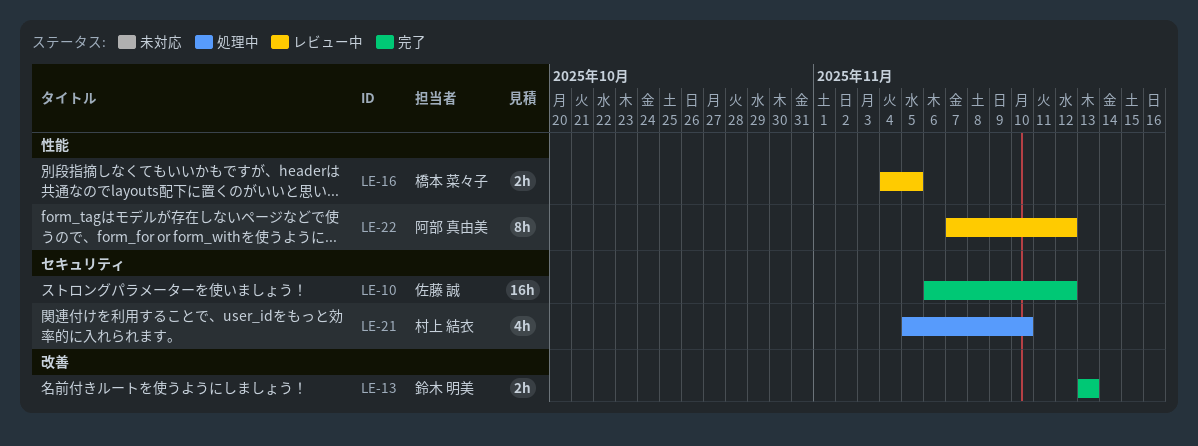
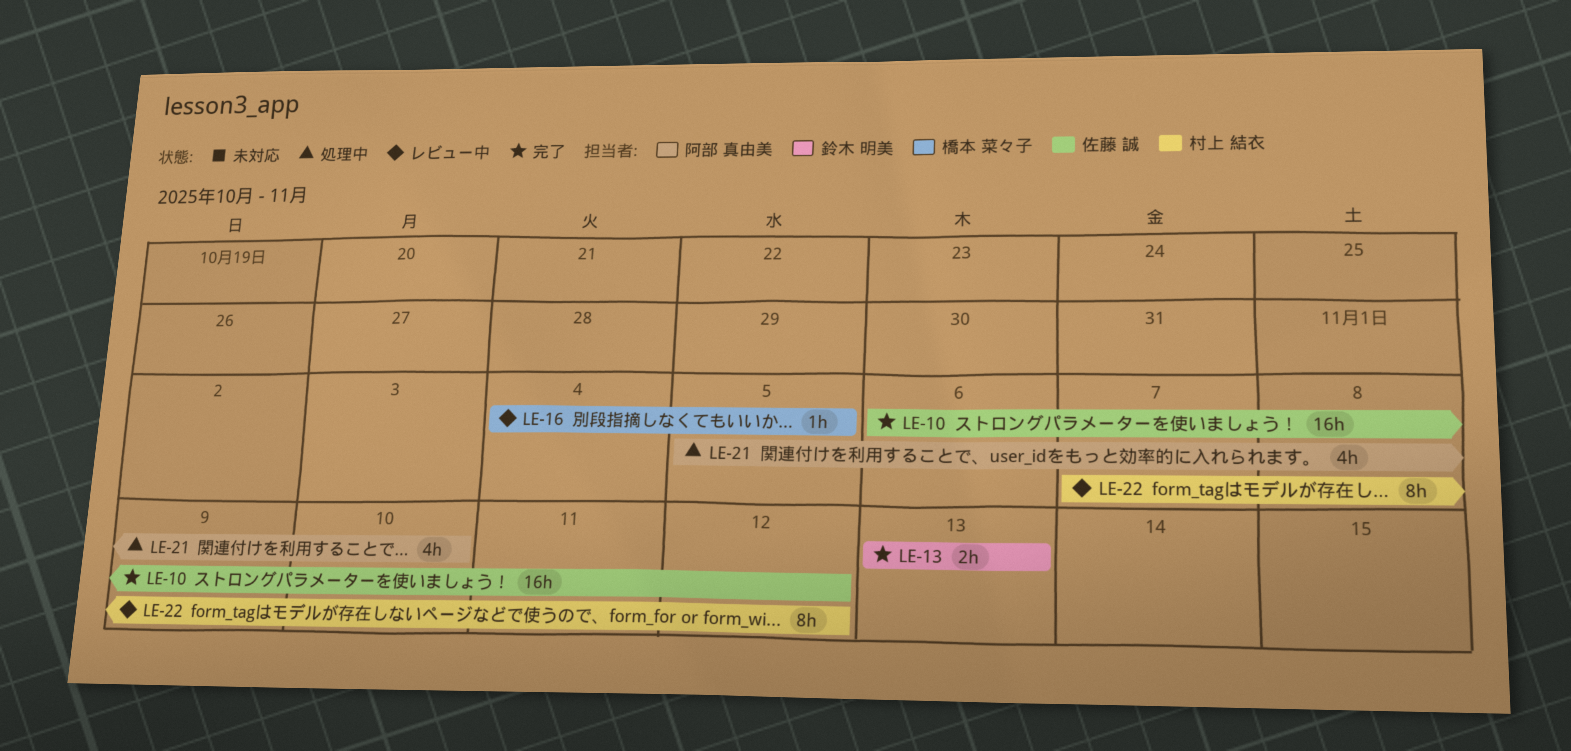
LE-16, estimate: 2h -> 1h
LE-21, owner: 村上 結衣 -> 阿部 真由美
LE-22, owner: 阿部 真由美 -> 村上 結衣

